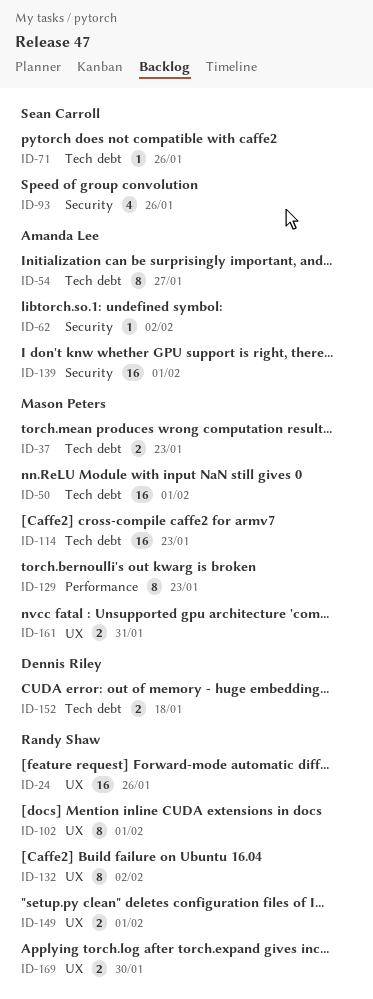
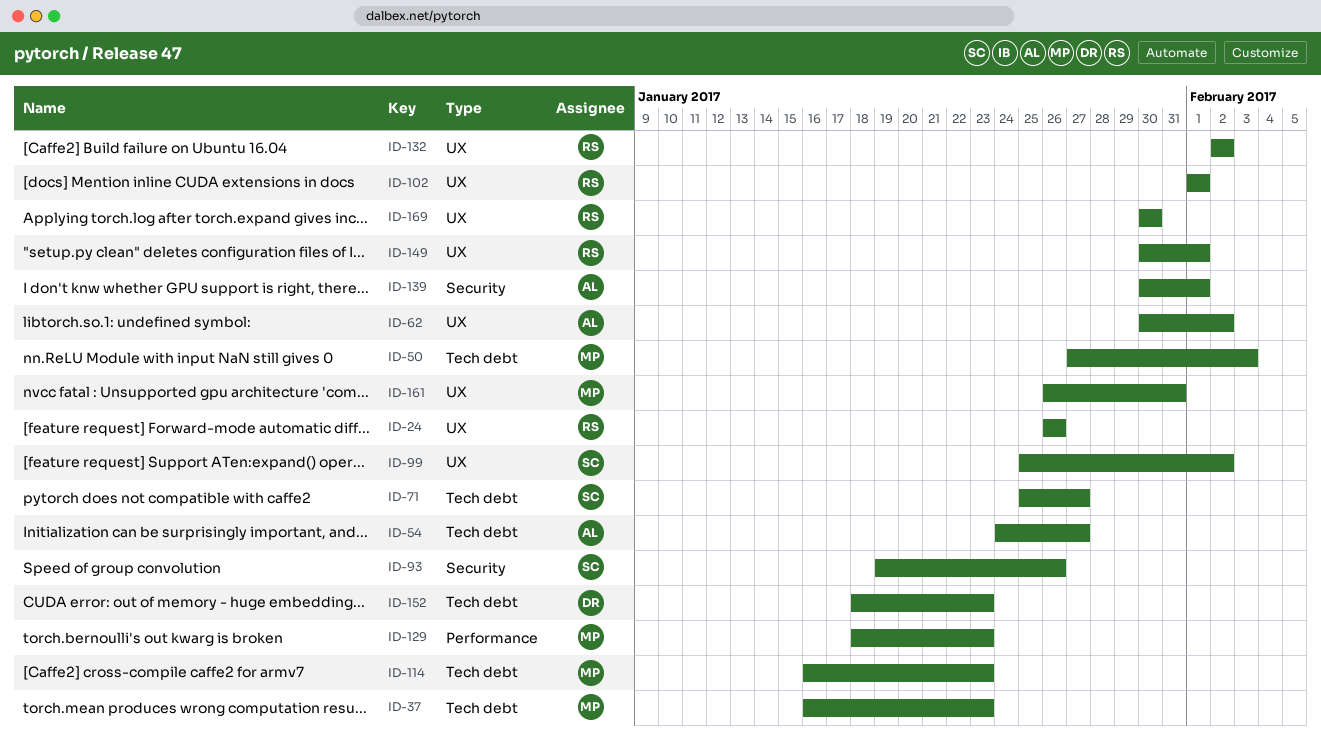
ID-50, due: Feb 1 -> Feb 3
ID-62, label: Security -> UX
ID-71, due: Jan 26 -> Jan 27
ID-99: none -> present
ID-152, due: Jan 18 -> Jan 23

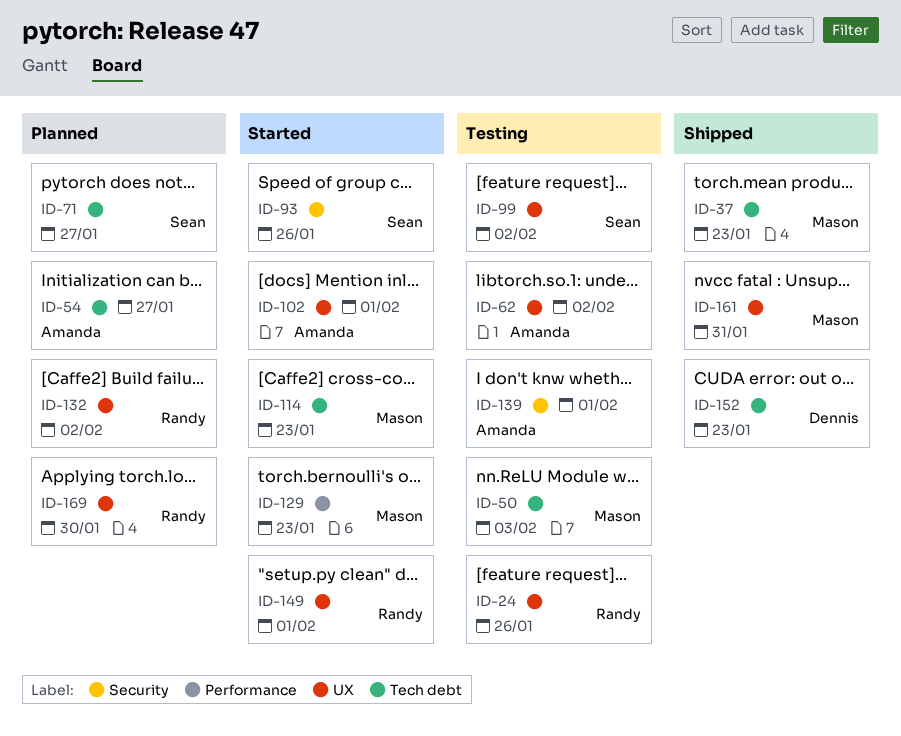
ID-102, owner: Randy -> Amanda

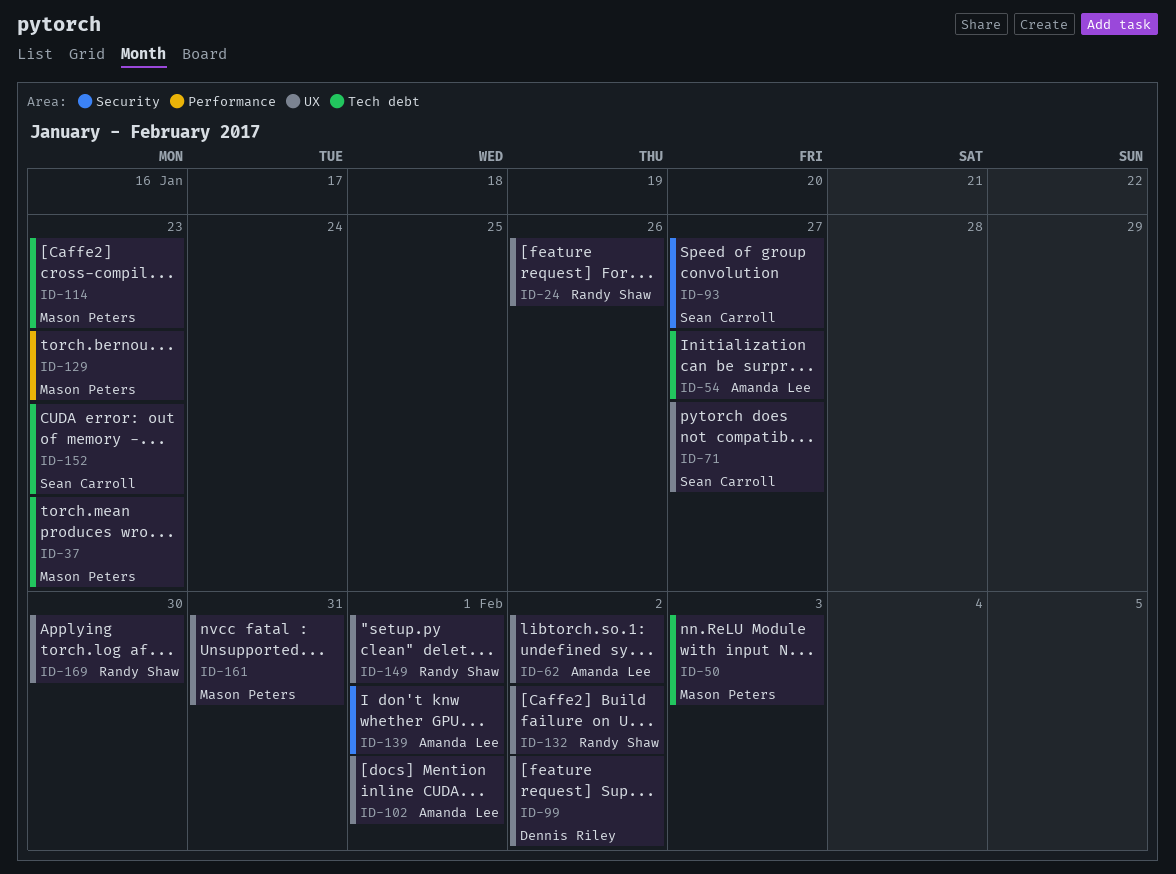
ID-71, label: Tech debt -> UX
ID-93, due: Jan 26 -> Jan 27
ID-99, owner: Sean Carroll -> Dennis Riley
ID-152, owner: Dennis Riley -> Sean Carroll

